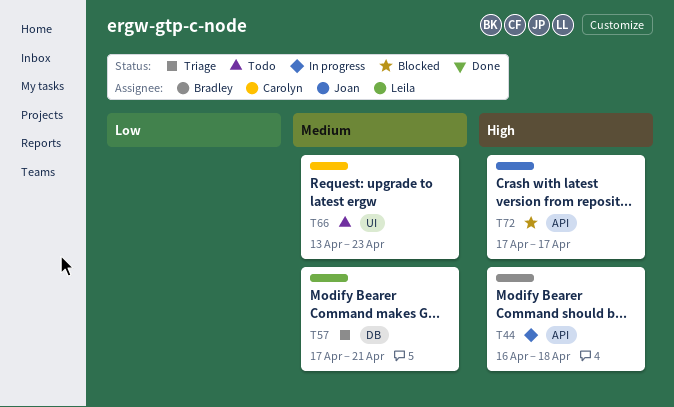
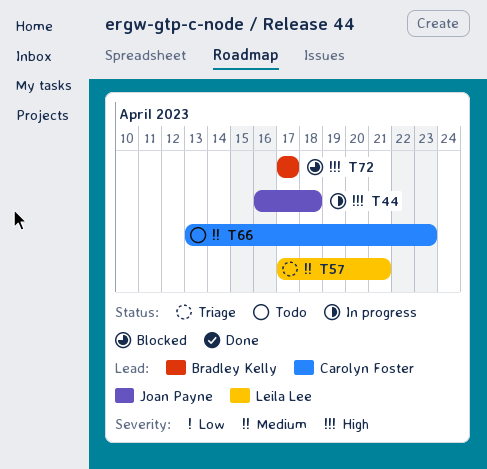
T44, owner: Bradley Kelly -> Joan Payne
T72, owner: Joan Payne -> Bradley Kelly

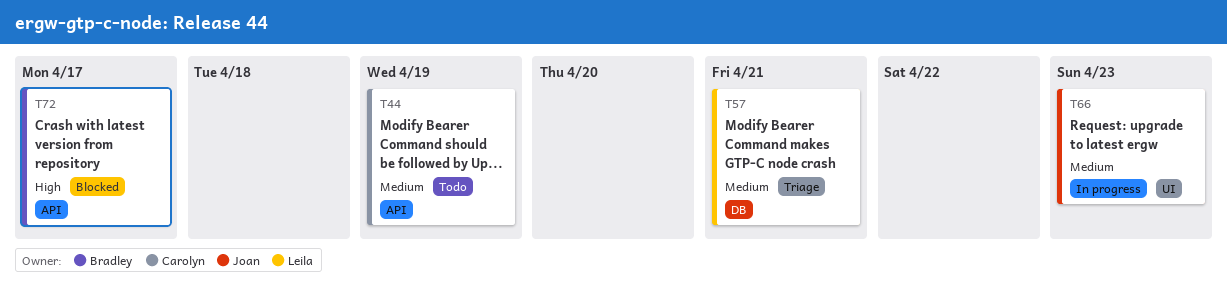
T44, status: In progress -> Todo
T44, owner: Joan Payne -> Carolyn Foster
T44, priority: High -> Medium
T44, due: Apr 18 -> Apr 19
T66, status: Todo -> In progress
T66, owner: Carolyn Foster -> Joan Payne

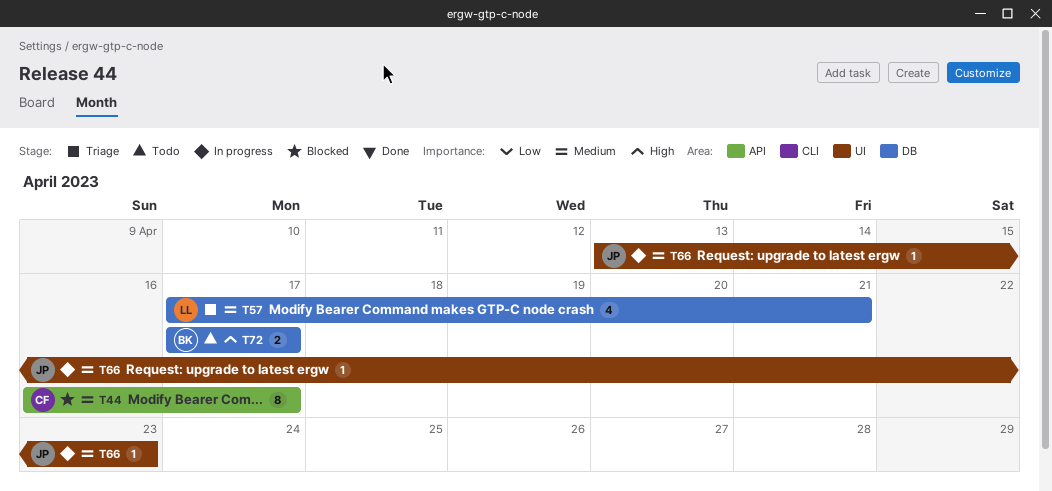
T44, status: Todo -> Blocked
T44, due: Apr 19 -> Apr 17
T72, status: Blocked -> Todo
T72, label: API -> DB

